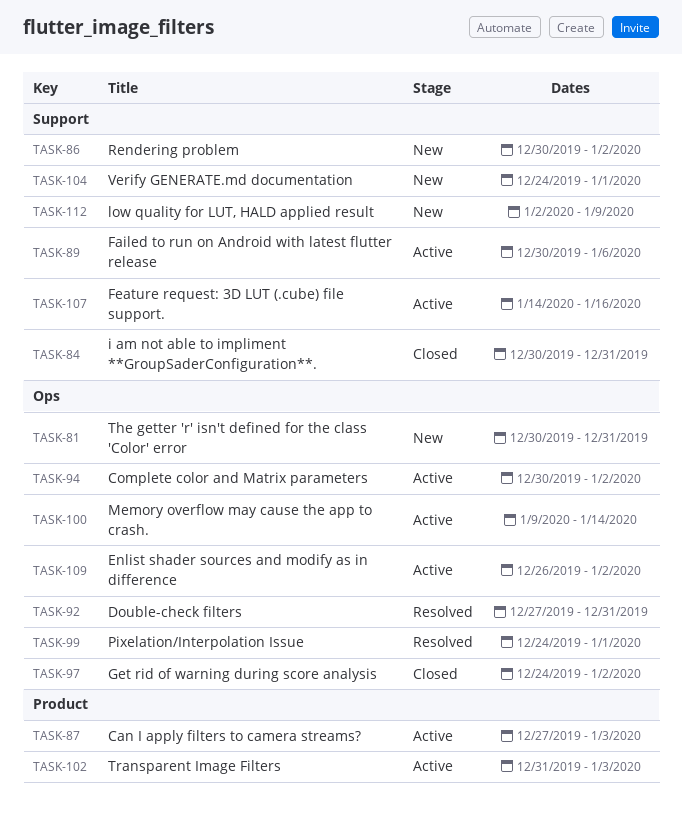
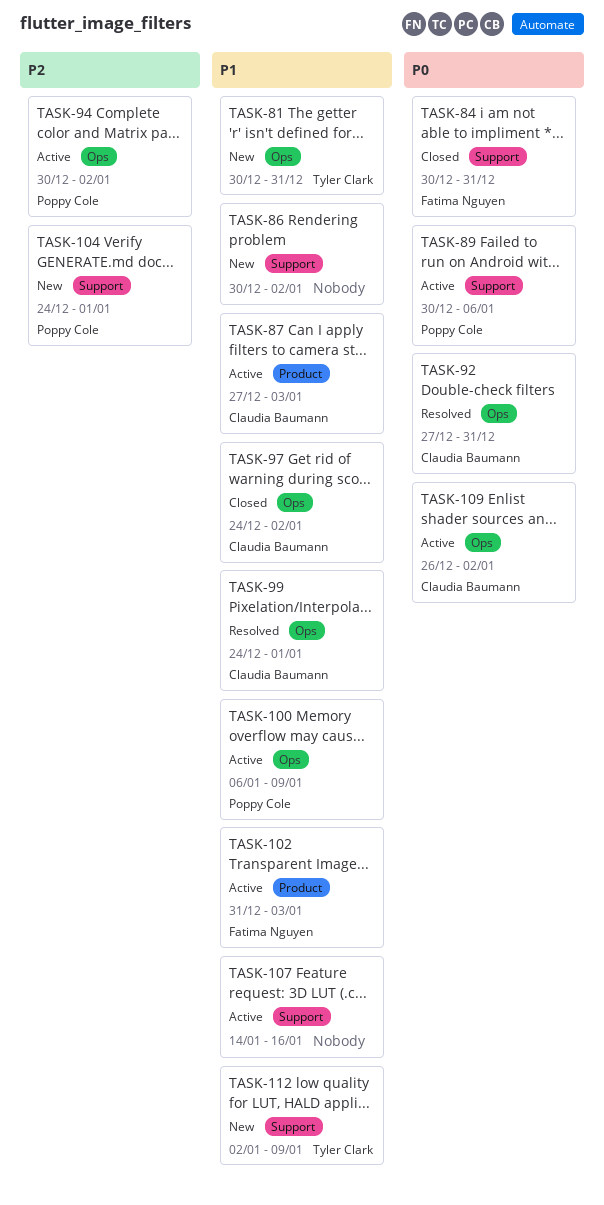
TASK-100, start: Jan 9 -> Jan 6
TASK-100, due: Jan 14 -> Jan 9

